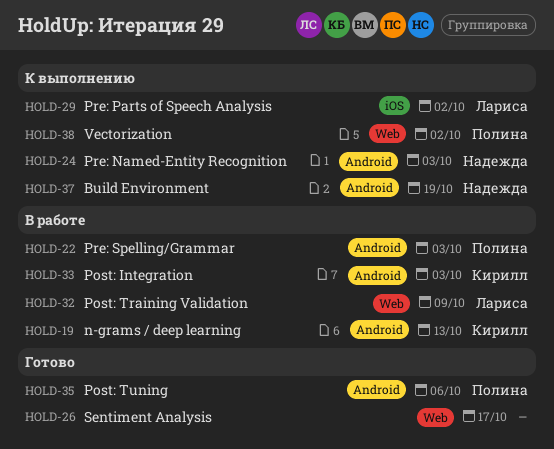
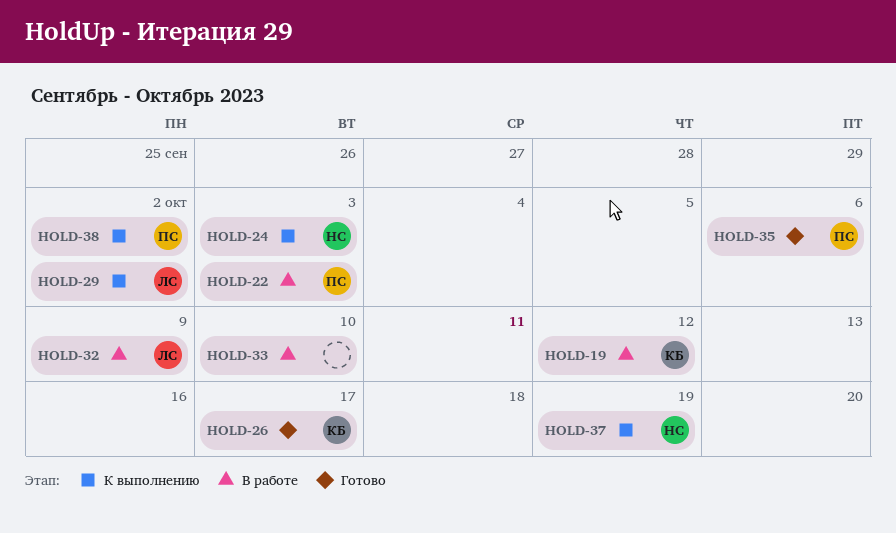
HOLD-19, due: Oct 13 -> Oct 12
HOLD-26, owner: none -> Кирилл
HOLD-33, owner: Кирилл -> none
HOLD-33, due: Oct 3 -> Oct 10

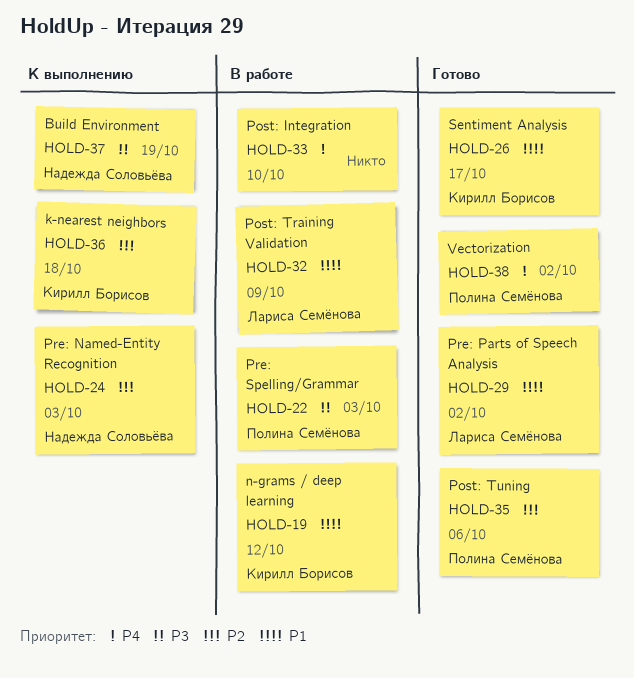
HOLD-29, status: К выполнению -> Готово
HOLD-36: none -> present
HOLD-38, status: К выполнению -> Готово

